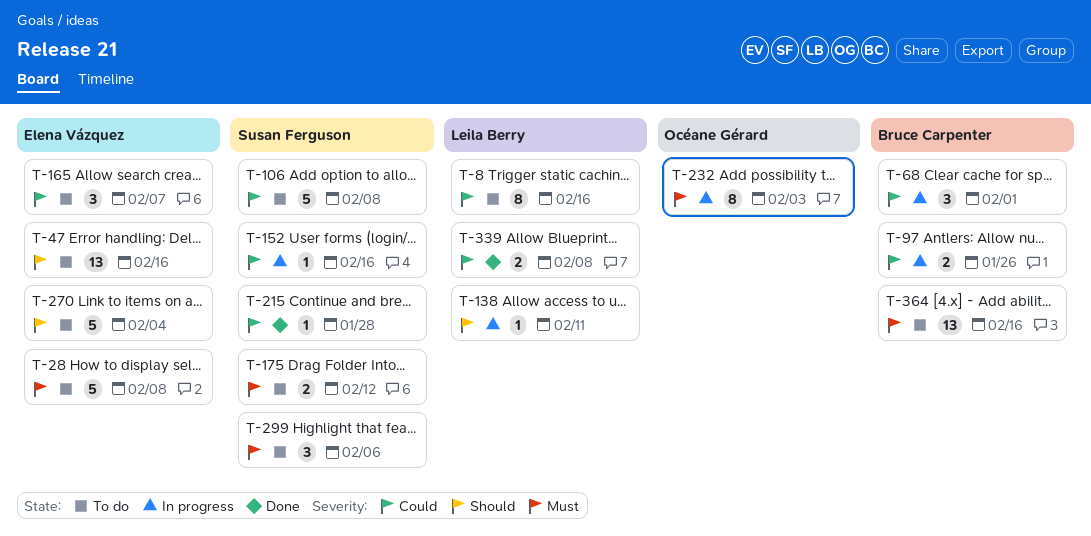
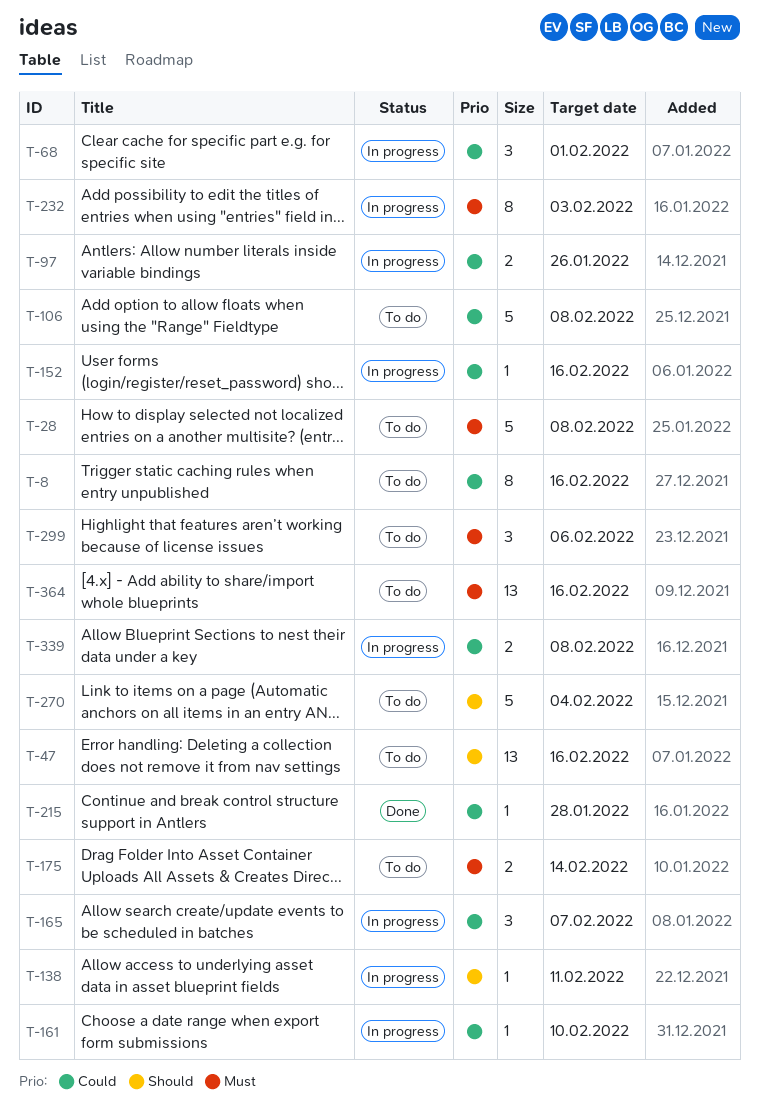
T-161: none -> present
T-165, status: To do -> In progress
T-175, due: Feb 12 -> Feb 14
T-339, status: Done -> In progress

